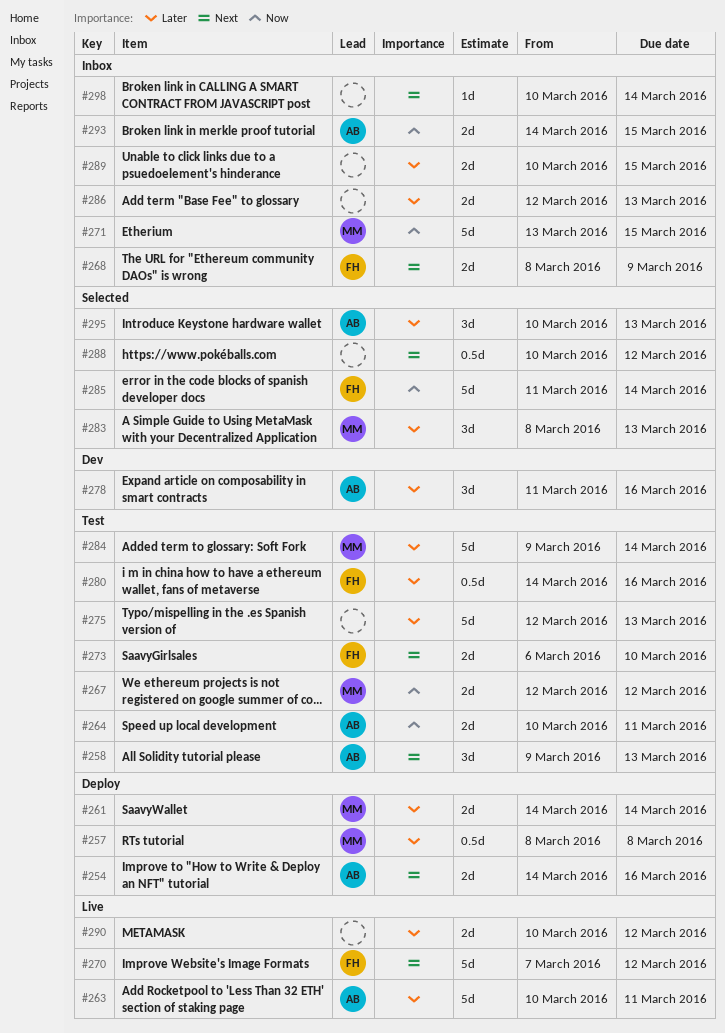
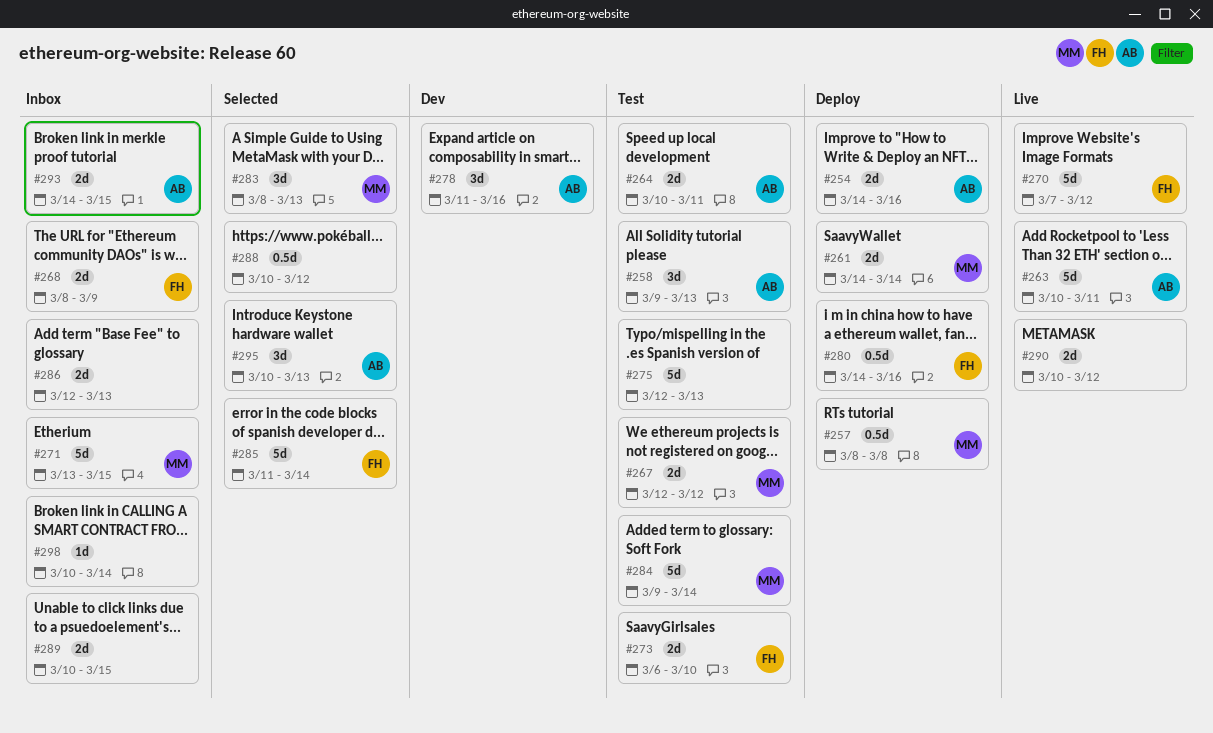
#280, status: Test -> Deploy

